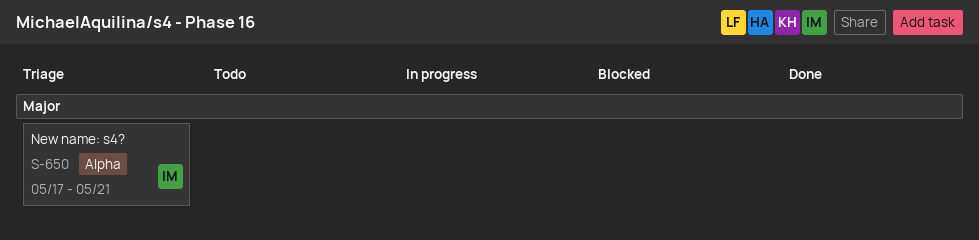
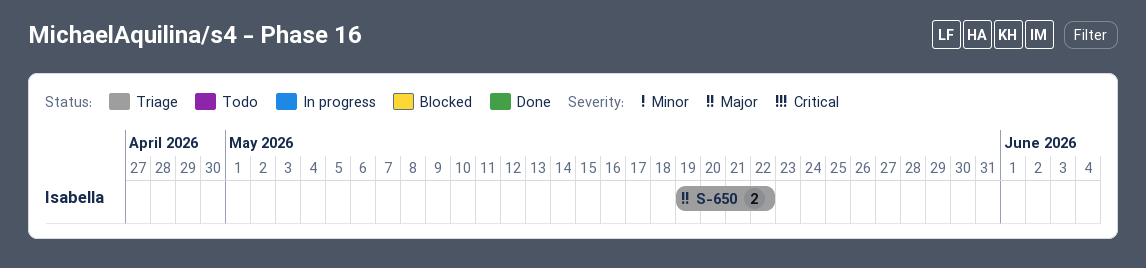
S-650, start: May 17 -> May 19
S-650, due: May 21 -> May 22

